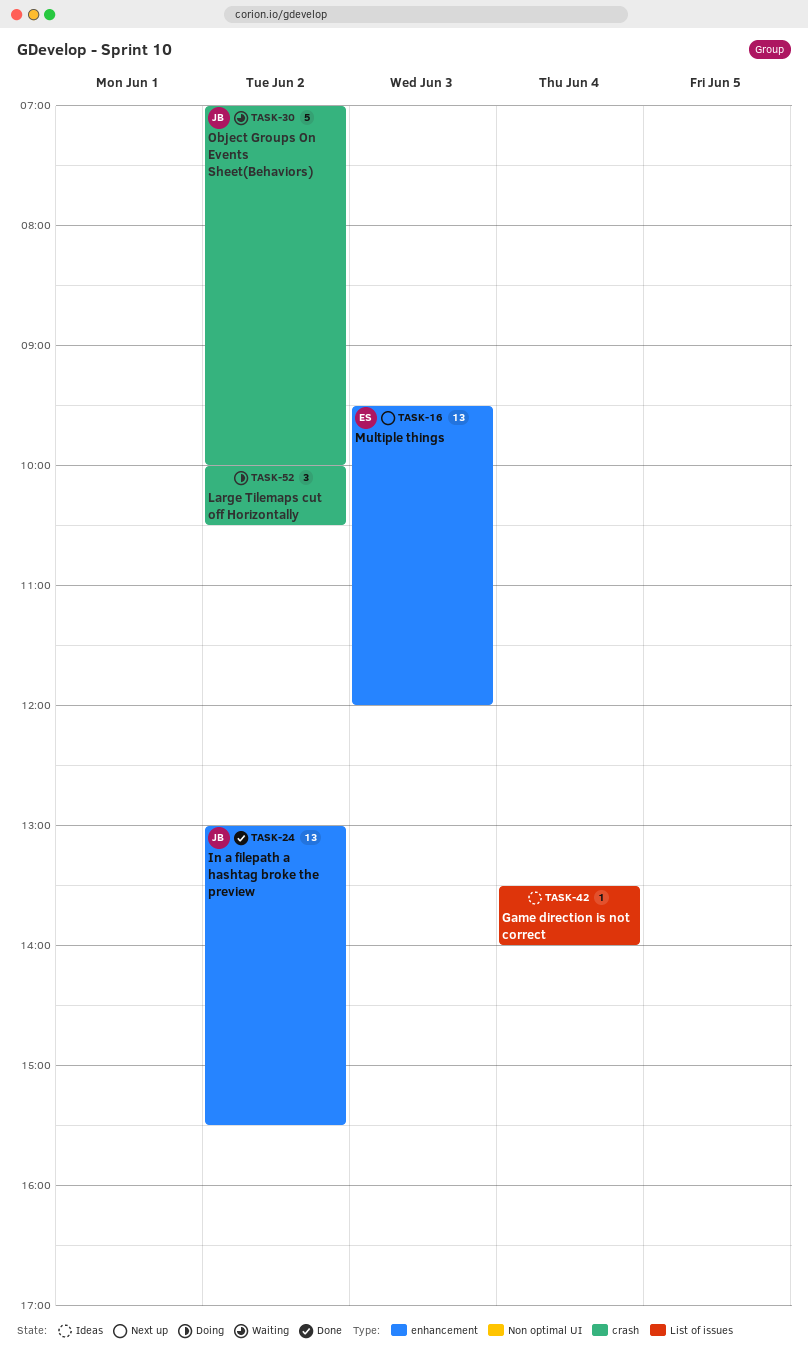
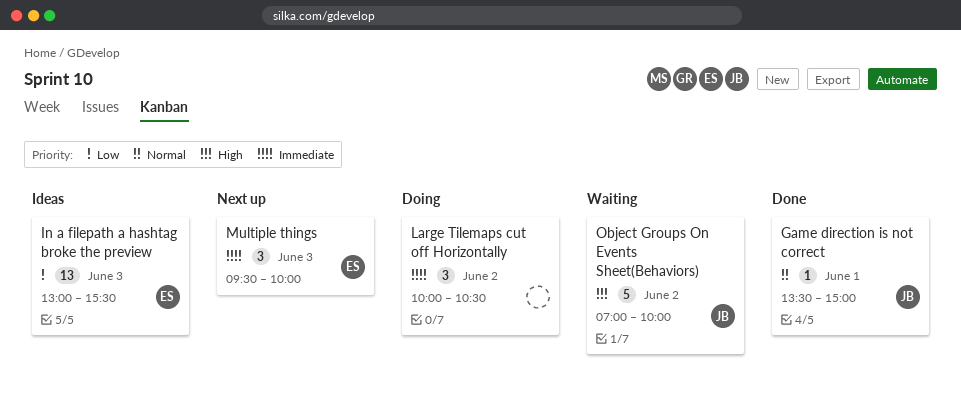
Game direction is not correct, status: Ideas -> Done
Game direction is not correct, owner: none -> JB
Game direction is not correct, day: Jun 4 -> Jun 1
Game direction is not correct, ends: 14:00 -> 15:00
In a filepath a hashtag broke the preview, status: Done -> Ideas
In a filepath a hashtag broke the preview, owner: JB -> ES
In a filepath a hashtag broke the preview, day: Jun 2 -> Jun 3
Multiple things, estimate: 13 -> 3
Multiple things, ends: 12:00 -> 10:00

